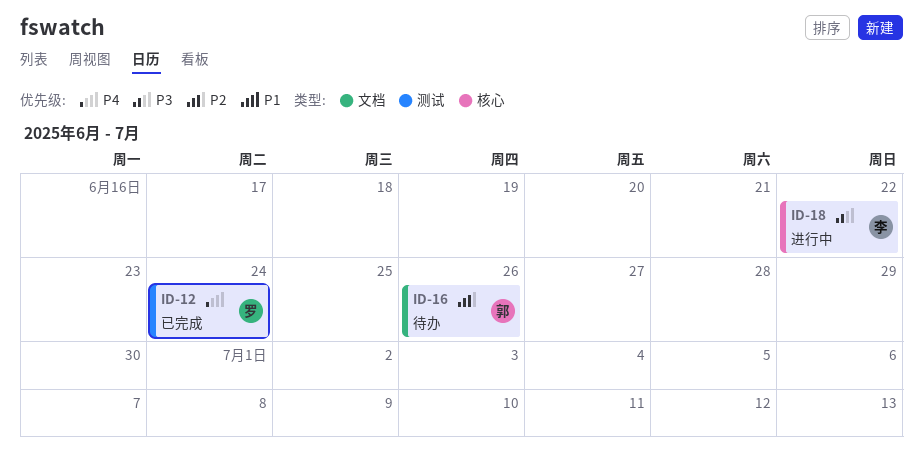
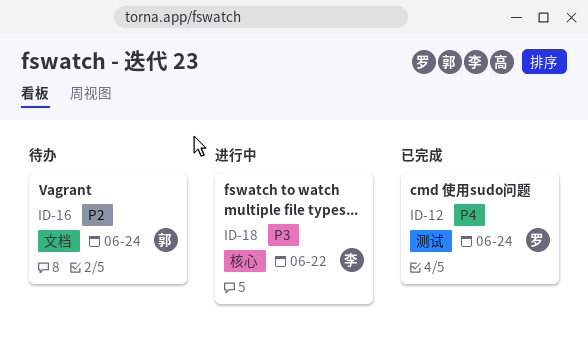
ID-16, due: Jun 26 -> Jun 24

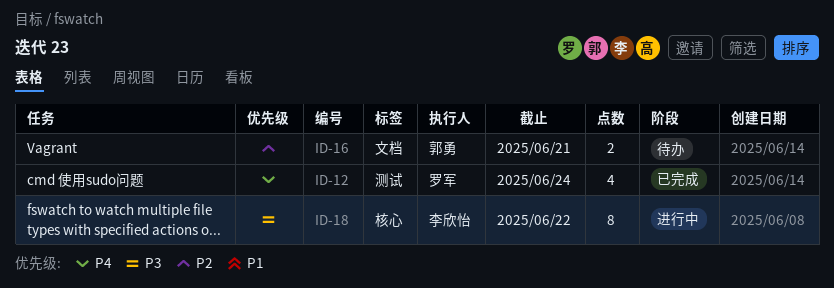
ID-16, due: Jun 24 -> Jun 21

